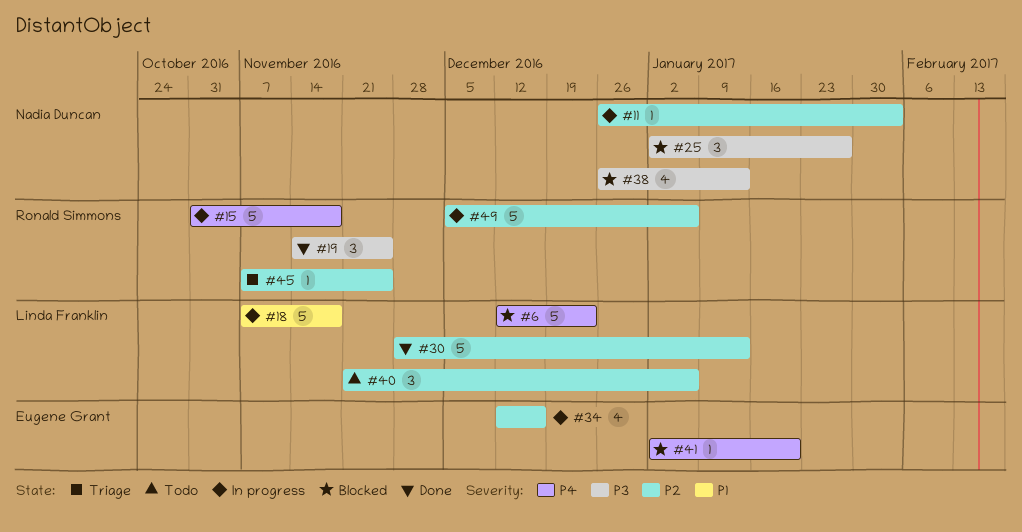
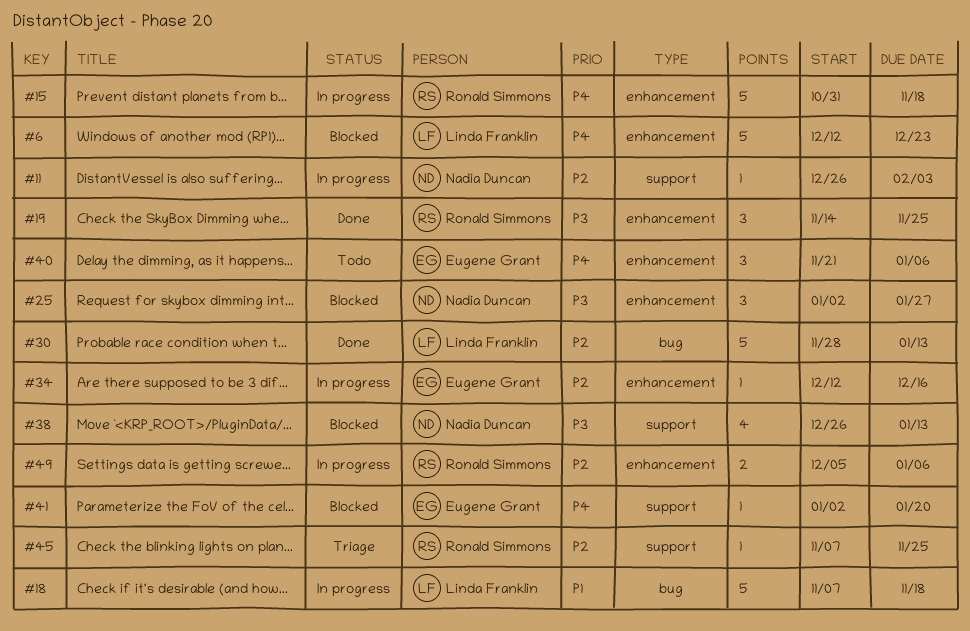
#34, estimate: 4 -> 1
#40, owner: Linda Franklin -> Eugene Grant
#40, priority: P2 -> P4
#49, estimate: 5 -> 2

